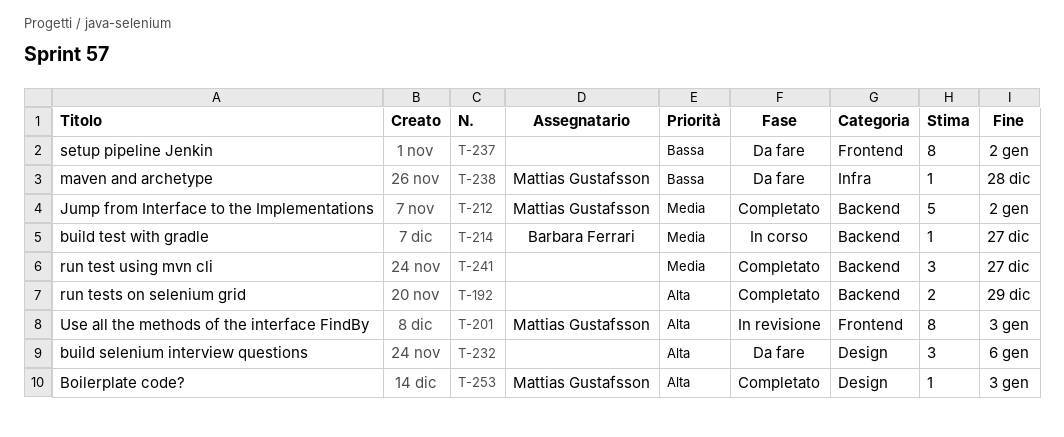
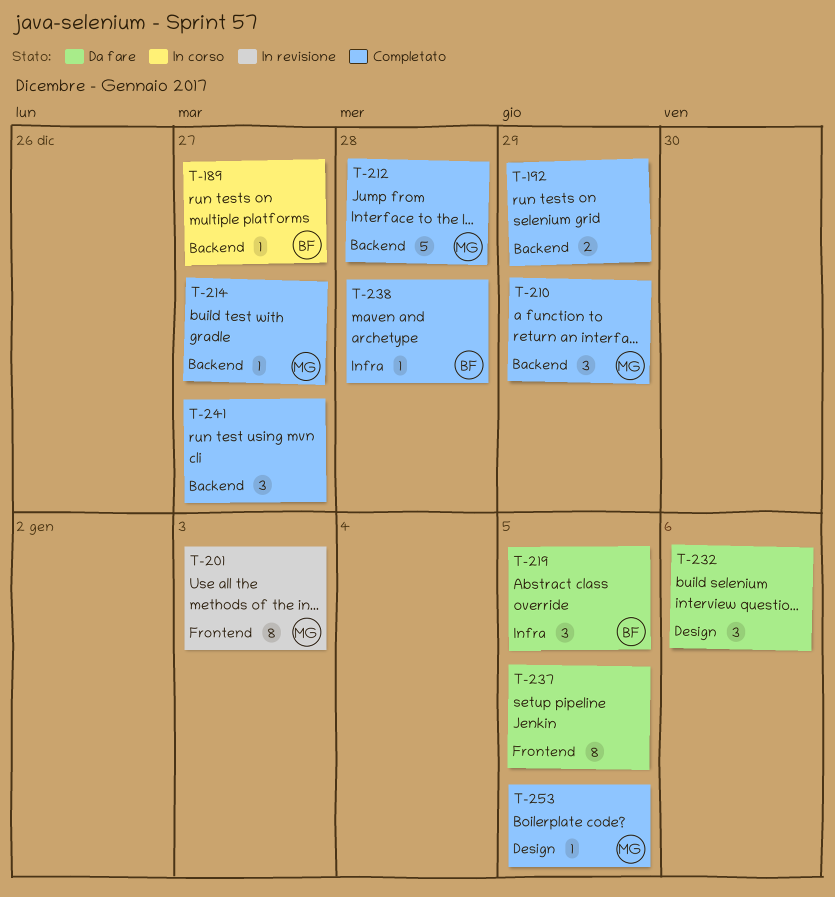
T-189: none -> present
T-210: none -> present
T-212, due: Jan 2 -> Dec 28
T-214, status: In corso -> Completato
T-214, owner: Barbara Ferrari -> Mattias Gustafsson
T-219: none -> present
T-237, due: Jan 2 -> Jan 5
T-238, status: Da fare -> Completato
T-238, owner: Mattias Gustafsson -> Barbara Ferrari
T-253, due: Jan 3 -> Jan 5

